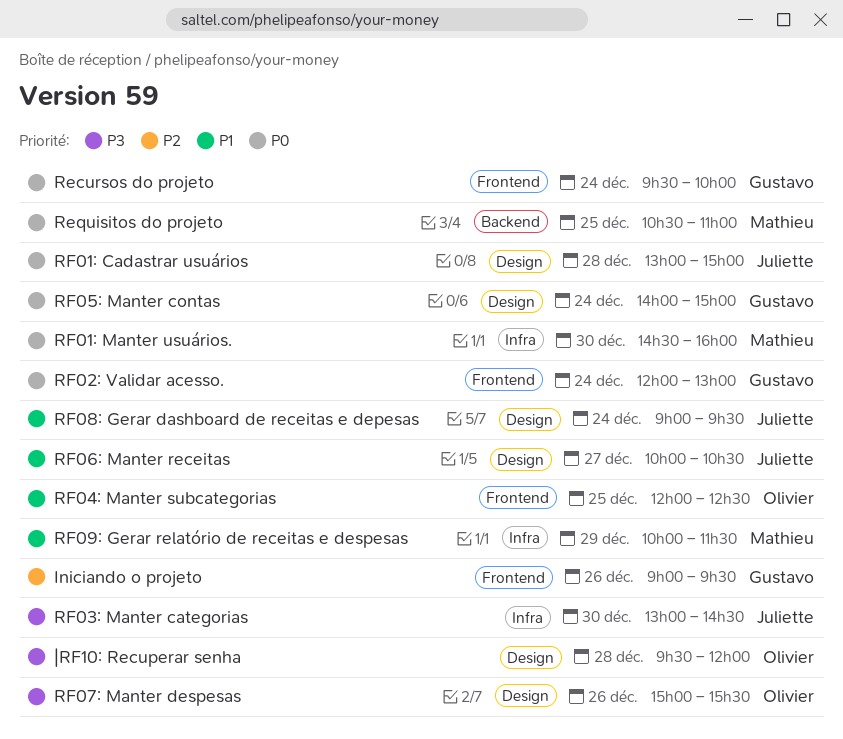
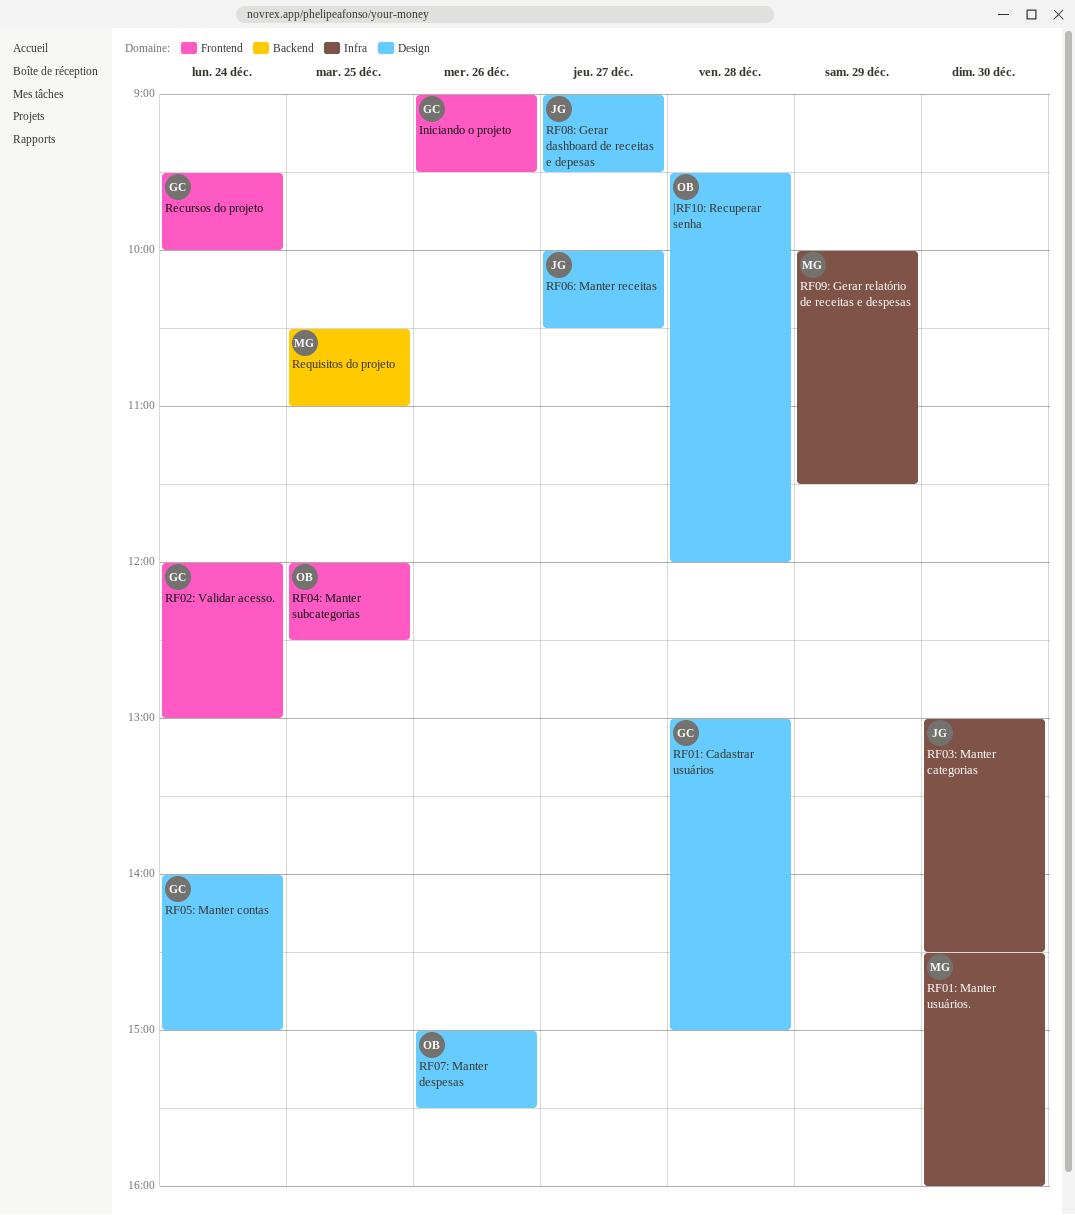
RF01: Cadastrar usuários, owner: Juliette -> Gustavo
RF08: Gerar dashboard de receitas e depesas, day: Dec 24 -> Dec 27

